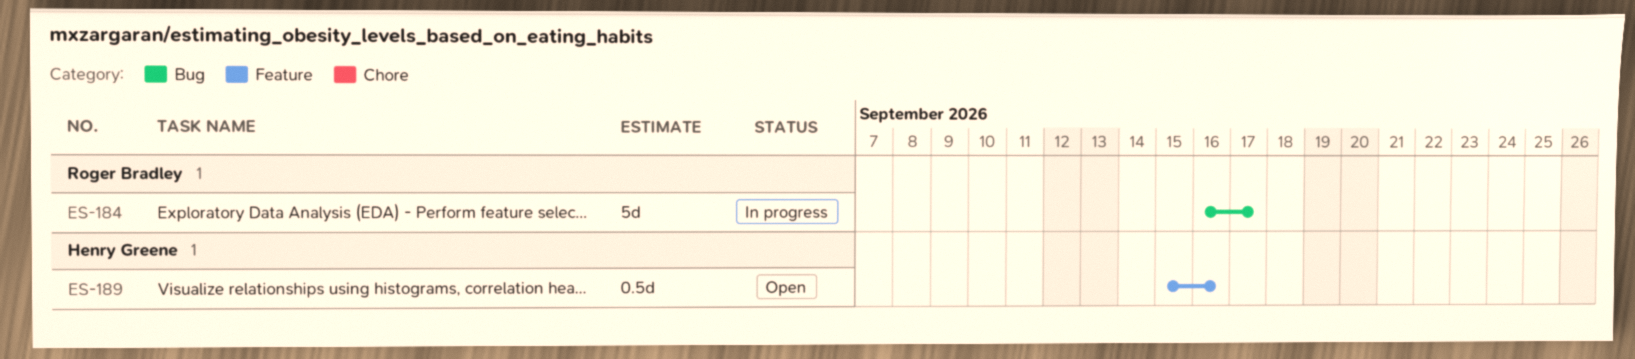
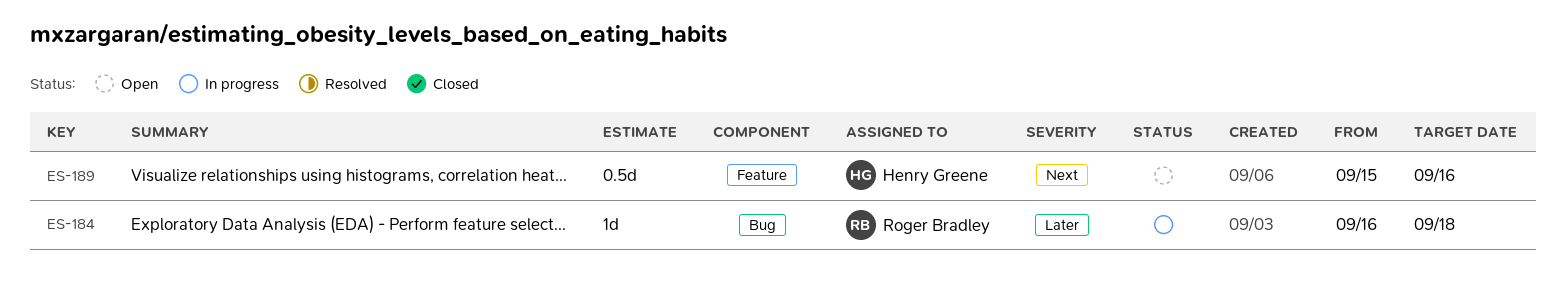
ES-184, estimate: 5d -> 1d
ES-184, due: Sep 17 -> Sep 18

